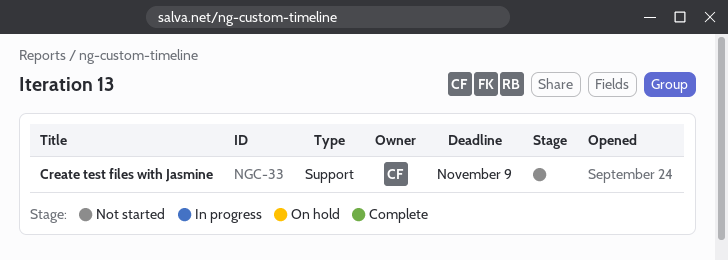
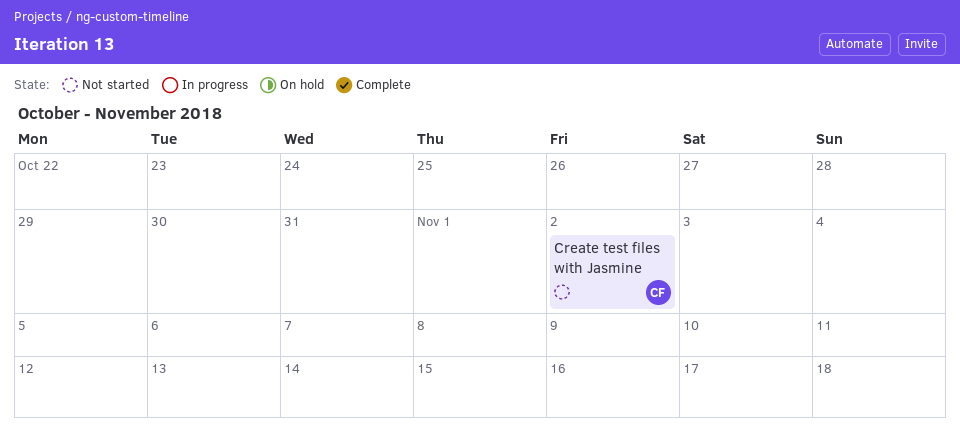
Create test files with Jasmine, due: Nov 9 -> Nov 2

